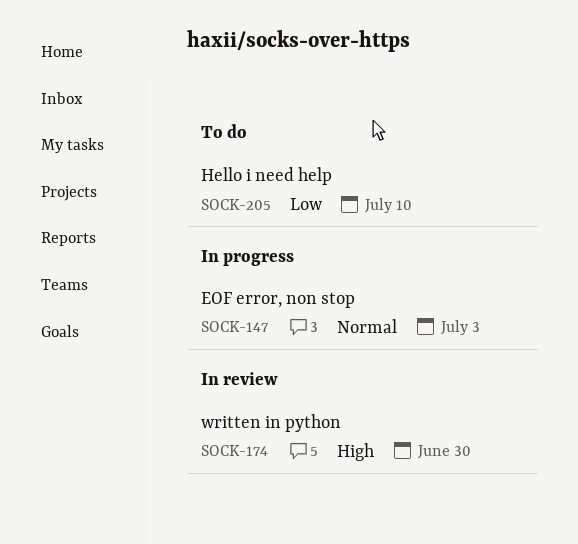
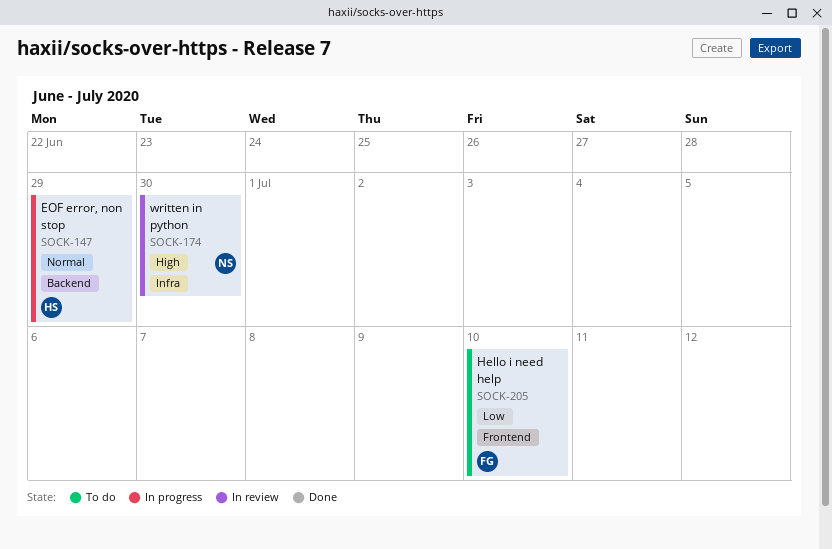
SOCK-147, due: Jul 3 -> Jun 29

